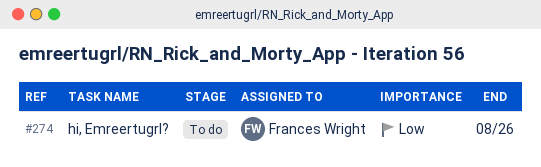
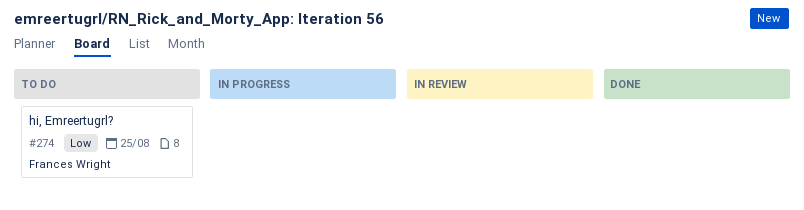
#274, due: Aug 26 -> Aug 25

